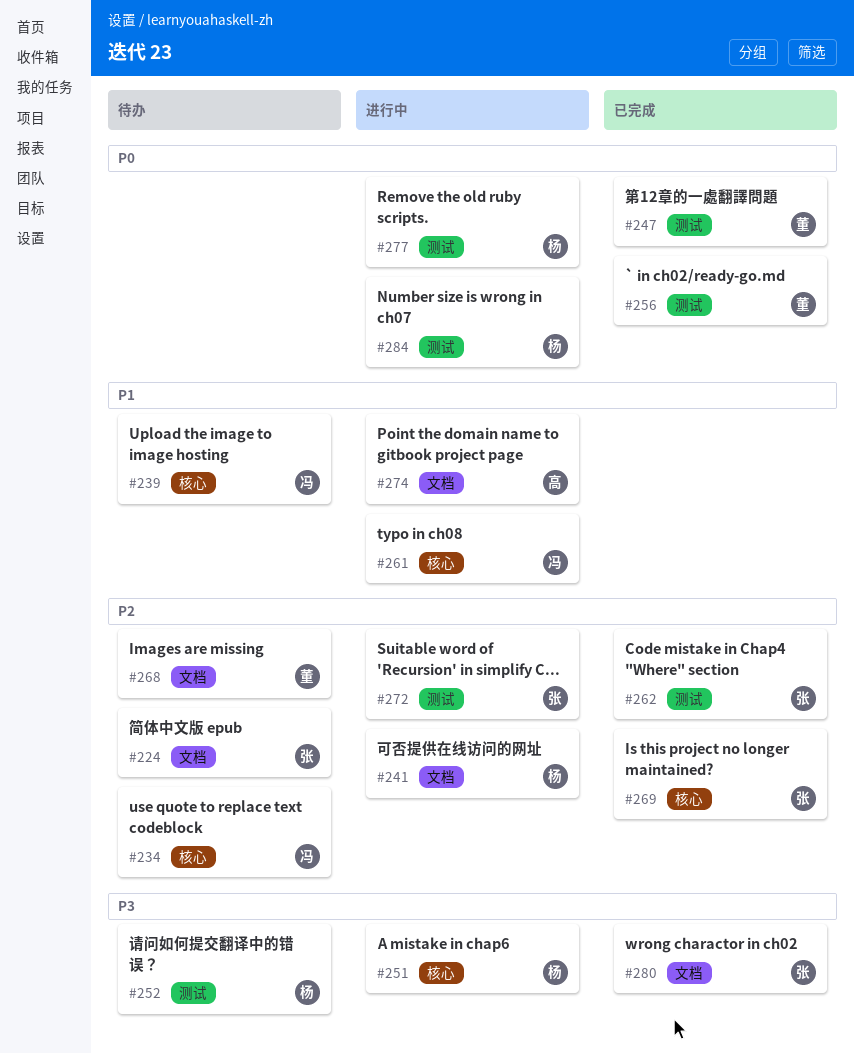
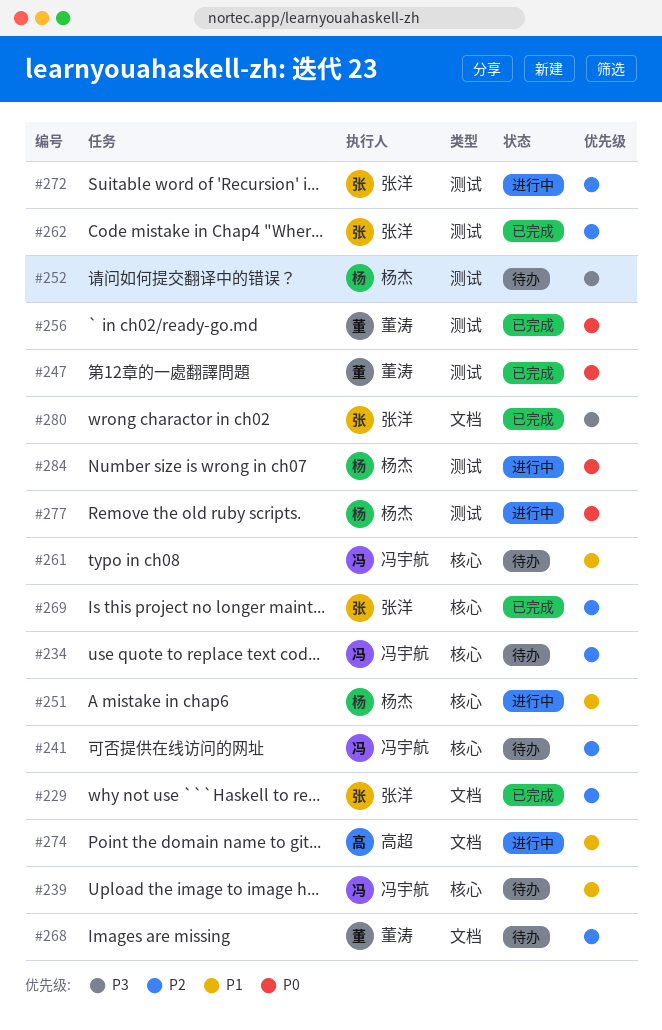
#224: present -> none
#229: none -> present
#241, status: 进行中 -> 待办
#241, owner: 杨杰 -> 冯宇航
#241, label: 文档 -> 核心
#251, priority: P3 -> P1
#261, status: 进行中 -> 待办

